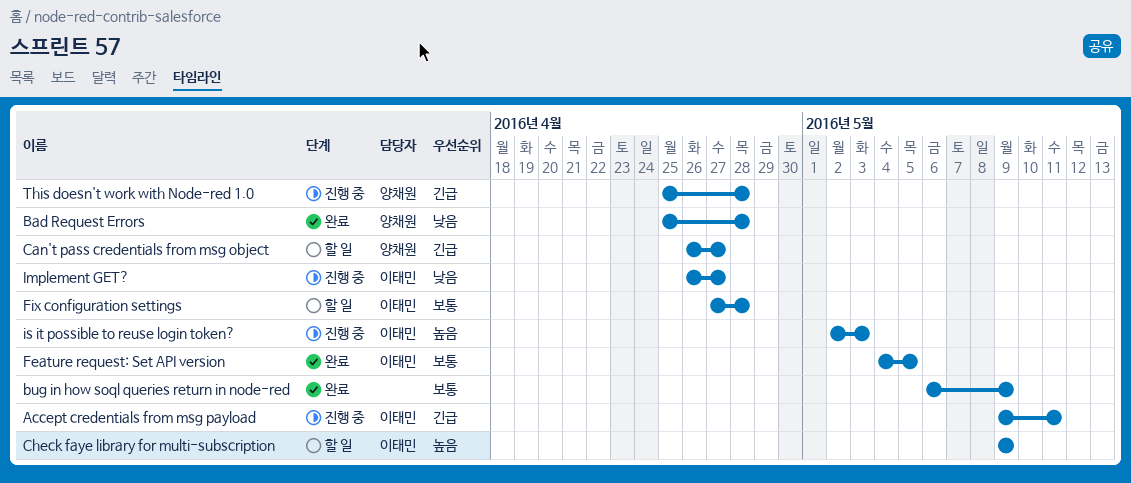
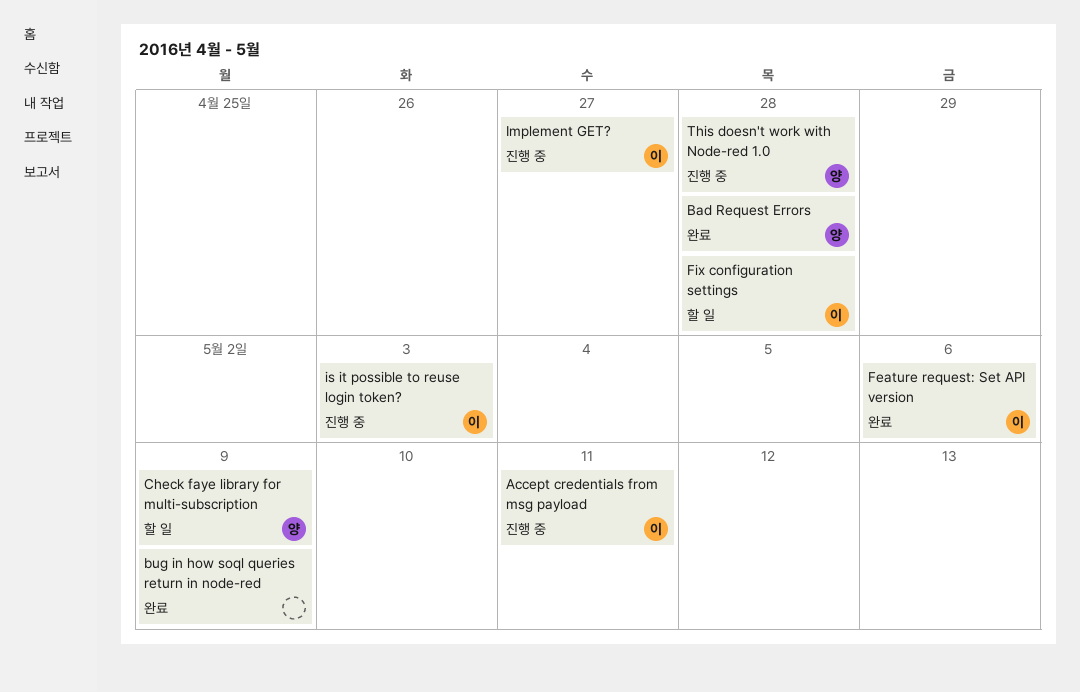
Can't pass credentials from msg object: present -> none
Check faye library for multi-subscription, owner: 이태민 -> 양채원
Feature request: Set API version, due: May 5 -> May 6

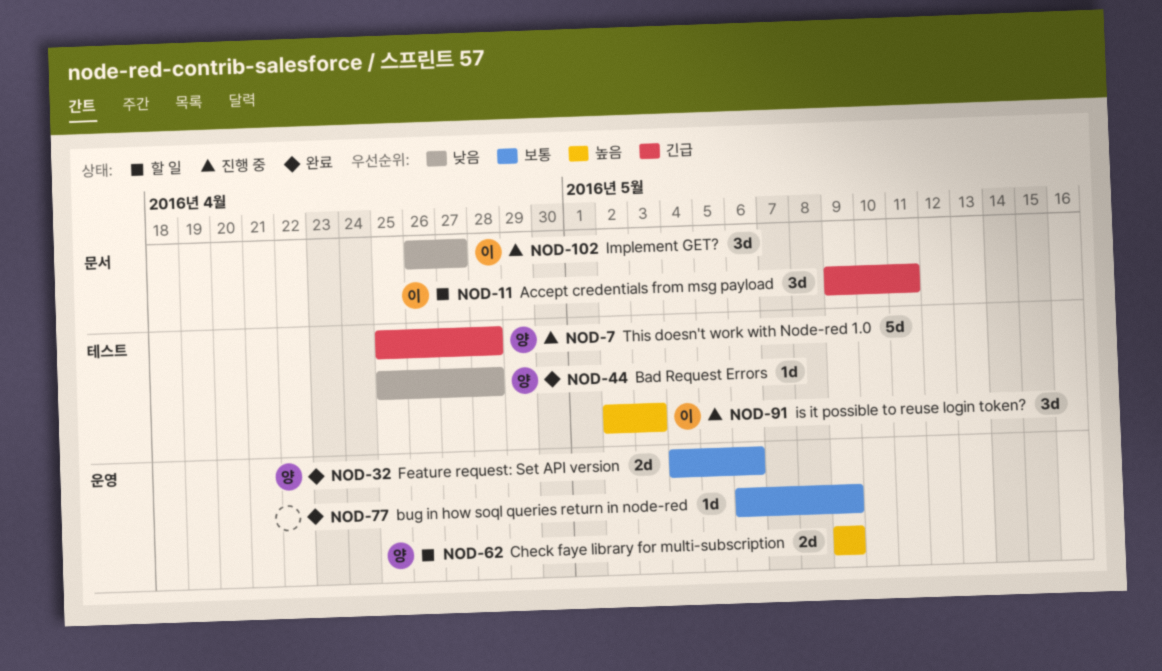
Accept credentials from msg payload, status: 진행 중 -> 할 일
Feature request: Set API version, owner: 이 -> 양
Fix configuration settings: present -> none

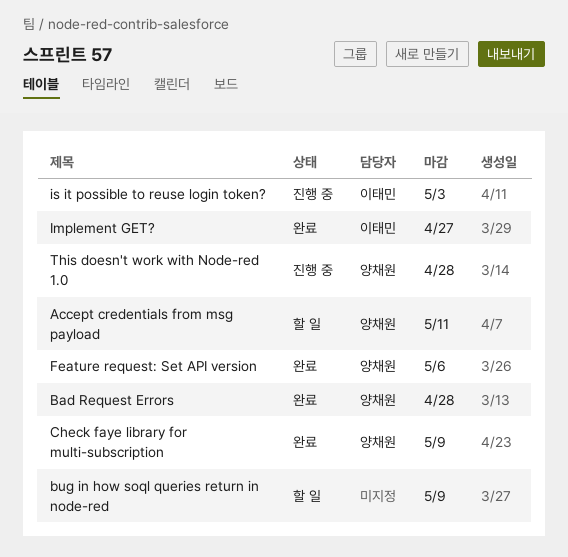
Accept credentials from msg payload, owner: 이태민 -> 양채원
bug in how soql queries return in node-red, status: 완료 -> 할 일
Check faye library for multi-subscription, status: 할 일 -> 완료
Implement GET?, status: 진행 중 -> 완료

